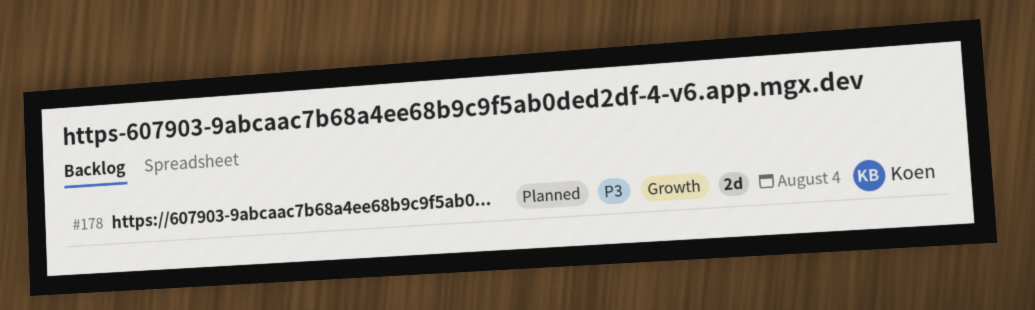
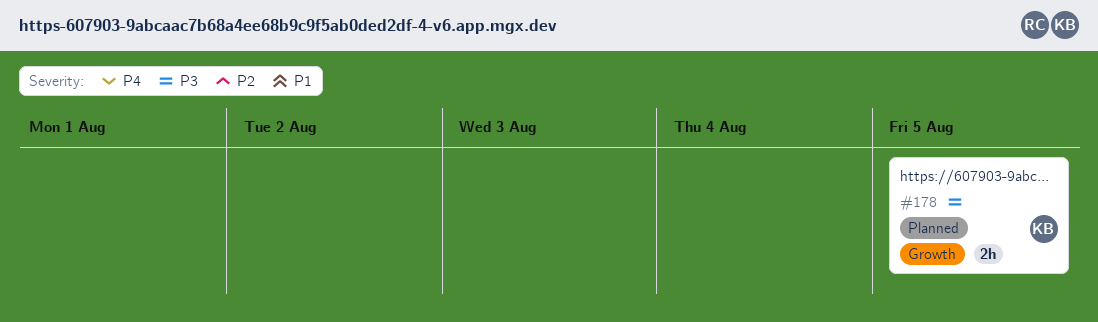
#178, estimate: 2d -> 2h
#178, due: Aug 4 -> Aug 5

